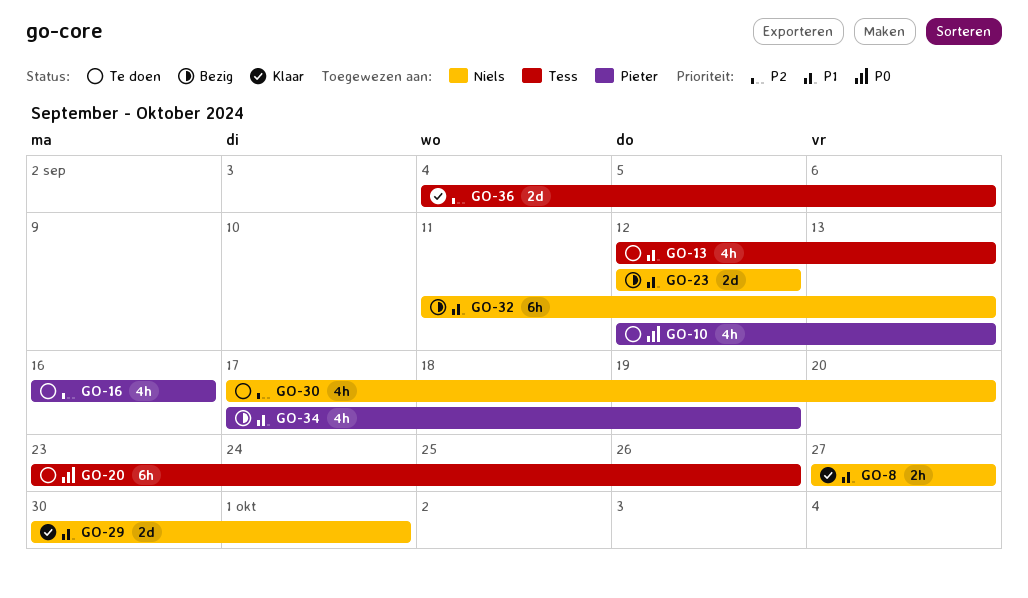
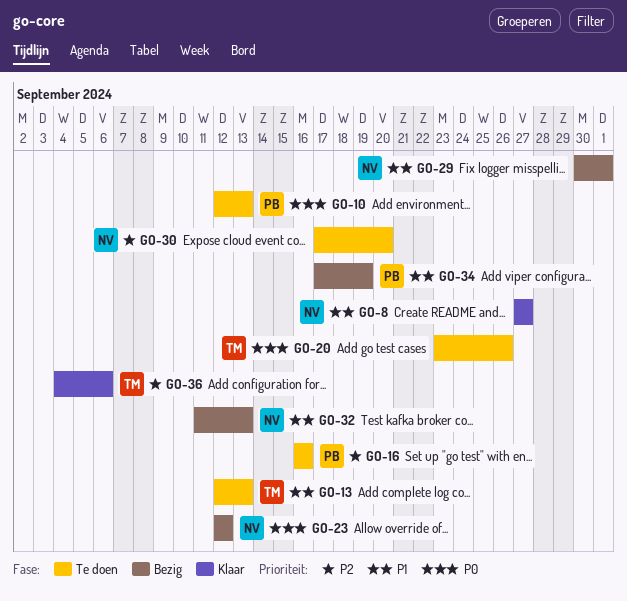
GO-23, priority: P1 -> P0
GO-29, status: Klaar -> Bezig

